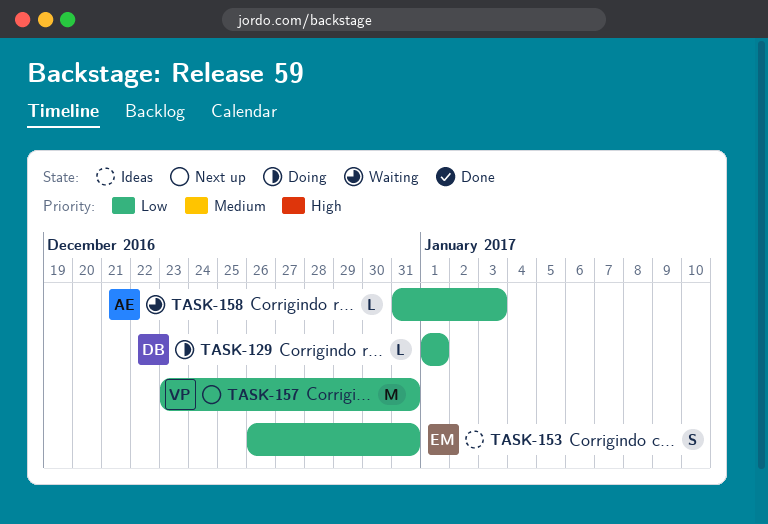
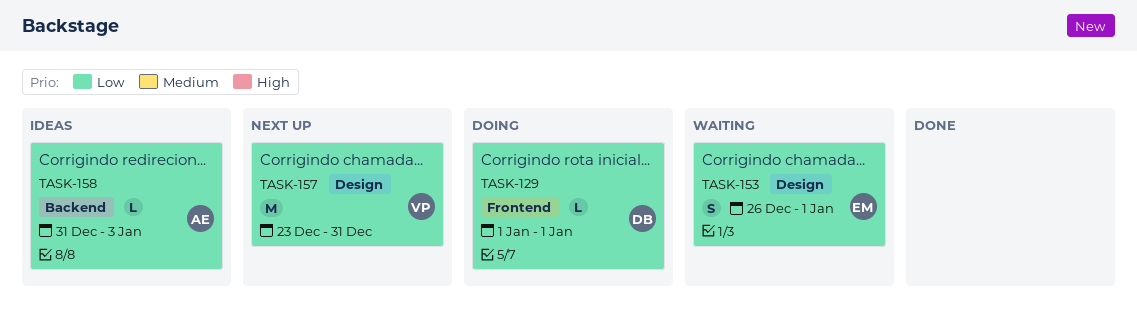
TASK-153, status: Ideas -> Waiting
TASK-153, due: Dec 31 -> Jan 1
TASK-158, status: Waiting -> Ideas

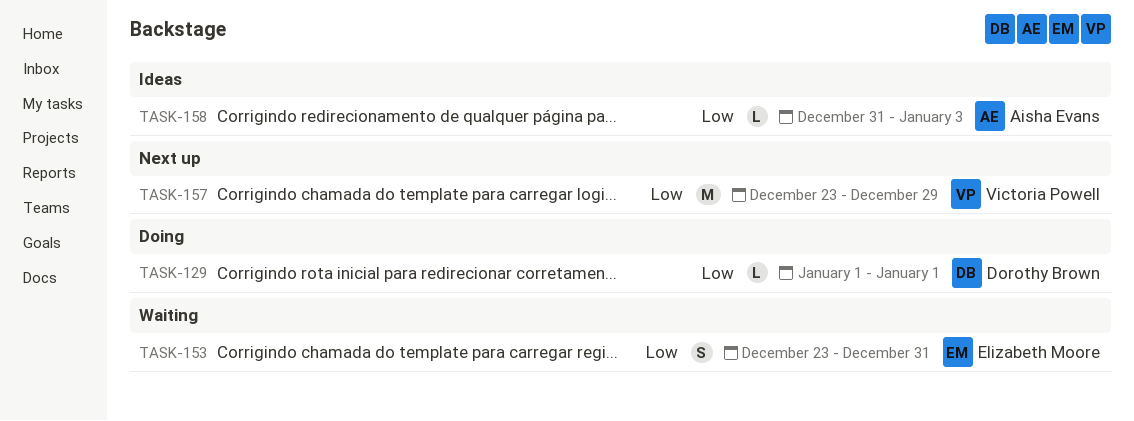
TASK-153, start: Dec 26 -> Dec 23
TASK-153, due: Jan 1 -> Dec 31
TASK-157, due: Dec 31 -> Dec 29

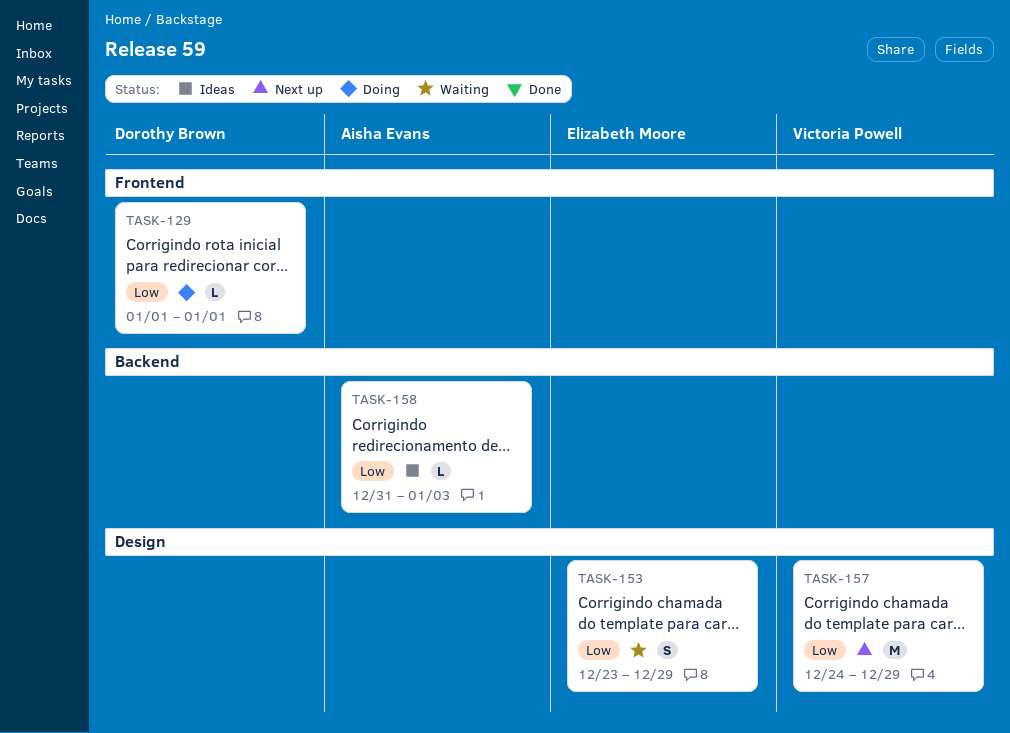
TASK-153, due: Dec 31 -> Dec 29
TASK-157, start: Dec 23 -> Dec 24

